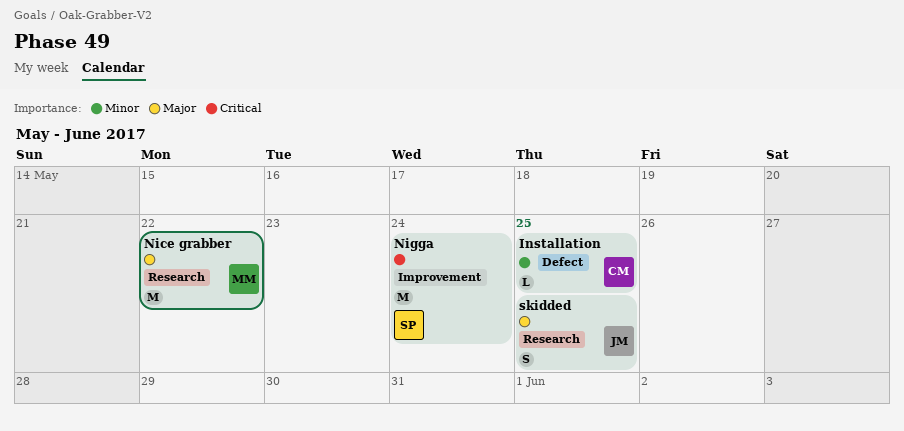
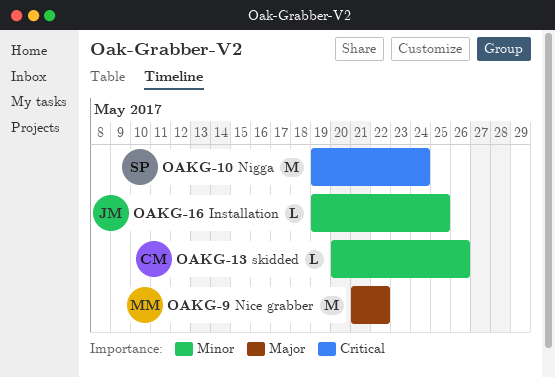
Installation, owner: CM -> JM
skidded, owner: JM -> CM
skidded, priority: Major -> Minor
skidded, estimate: S -> L
skidded, due: May 25 -> May 26

